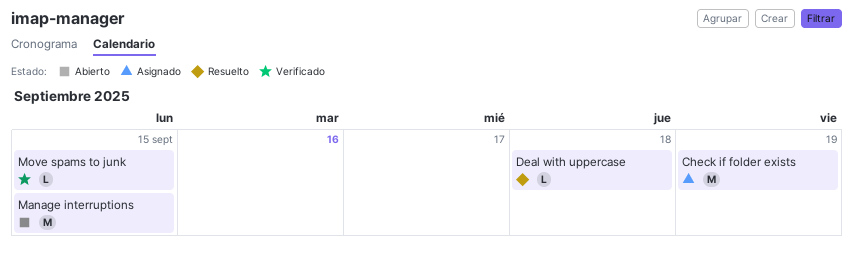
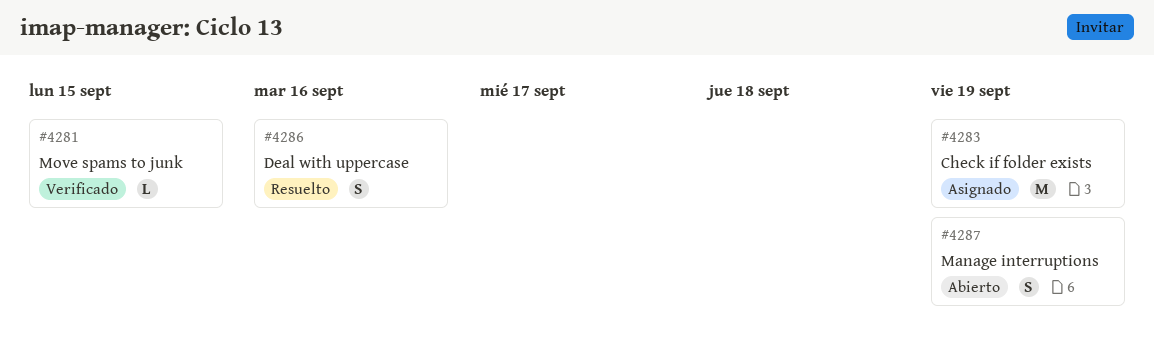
Deal with uppercase, estimate: L -> S
Deal with uppercase, due: Sep 18 -> Sep 16
Manage interruptions, estimate: M -> S
Manage interruptions, due: Sep 15 -> Sep 19

